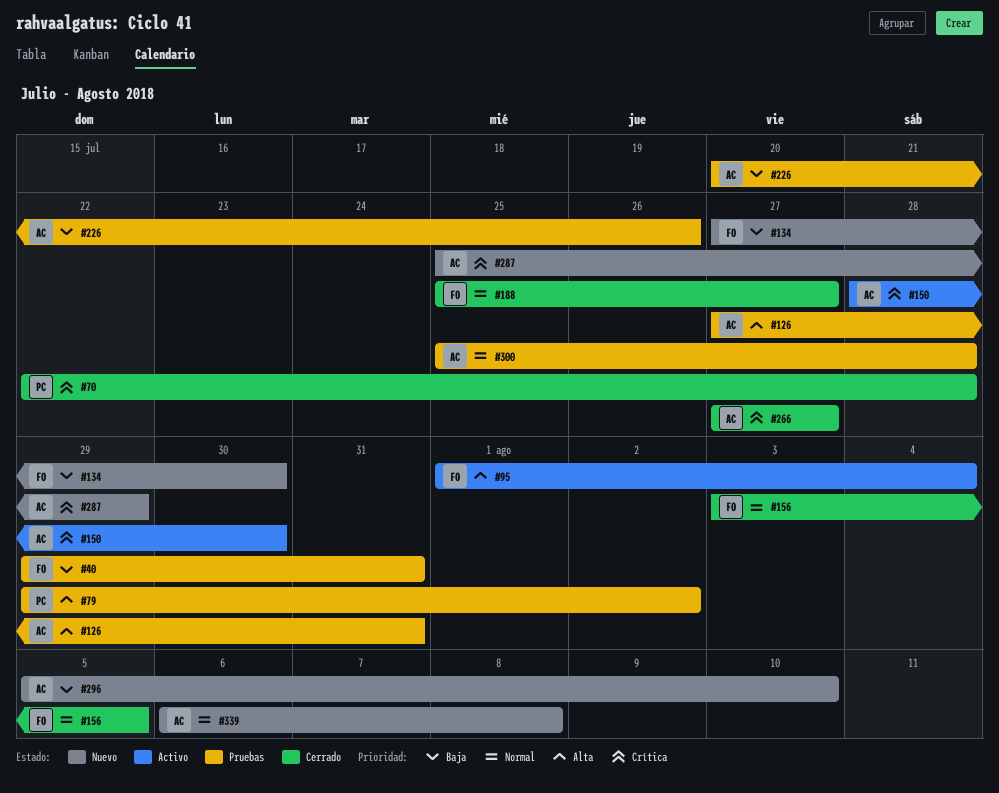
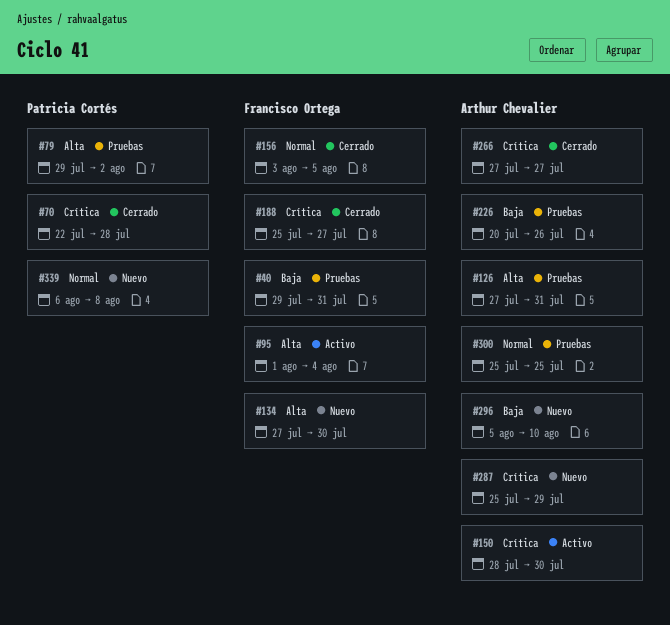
#134, priority: Baja -> Alta
#188, priority: Normal -> Crítica
#300, due: Jul 28 -> Jul 25
#339, owner: Arthur Chevalier -> Patricia Cortés

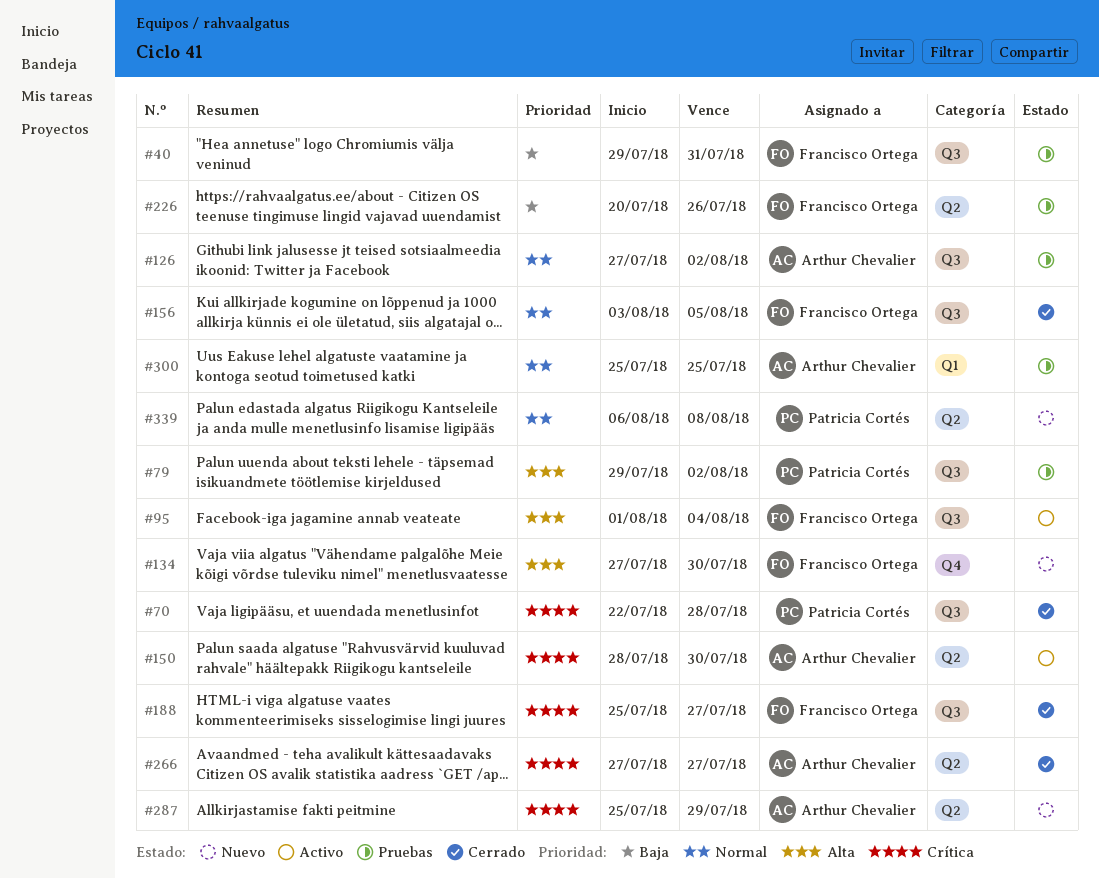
#126, priority: Alta -> Normal
#126, due: Jul 31 -> Aug 2
#226, owner: Arthur Chevalier -> Francisco Ortega
#296: present -> none

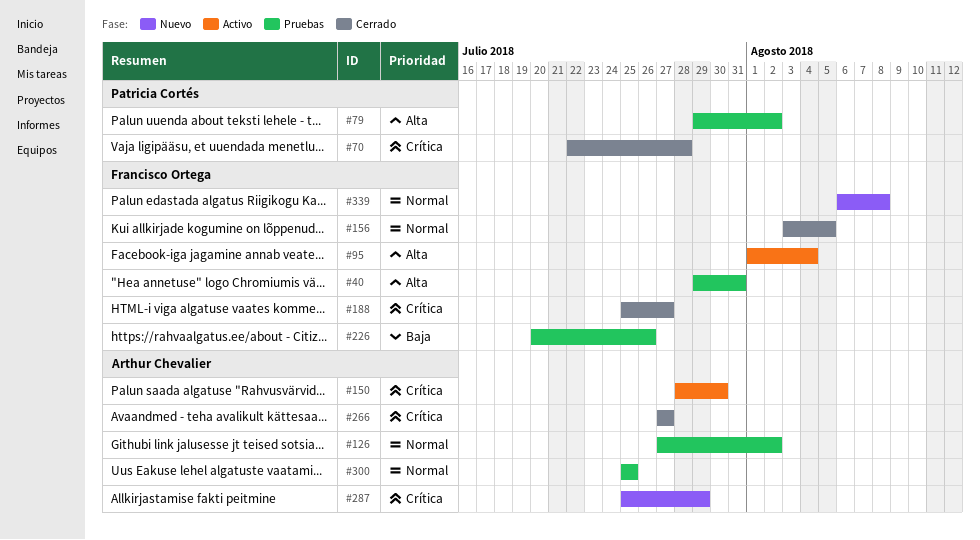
#40, priority: Baja -> Alta
#134: present -> none
#339, owner: Patricia Cortés -> Francisco Ortega

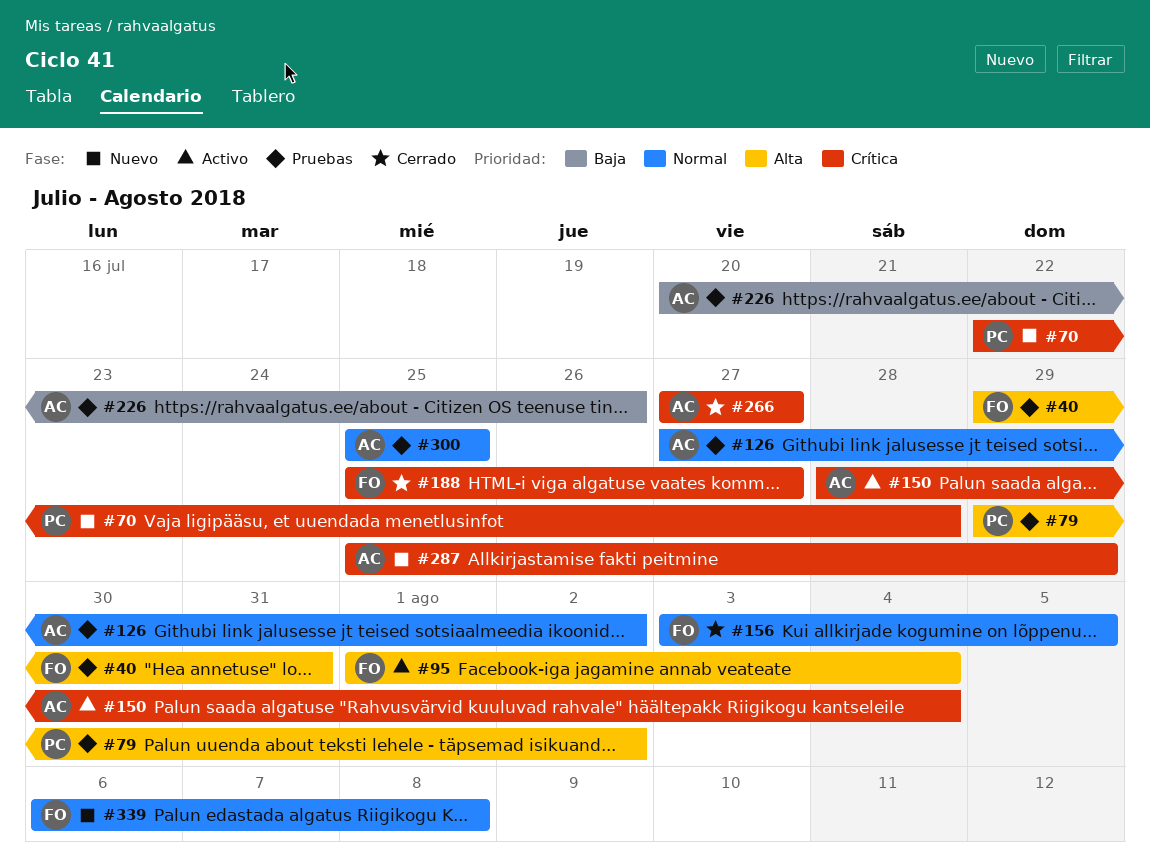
#70, status: Cerrado -> Nuevo
#150, due: Jul 30 -> Aug 4
#226, owner: Francisco Ortega -> Arthur Chevalier

